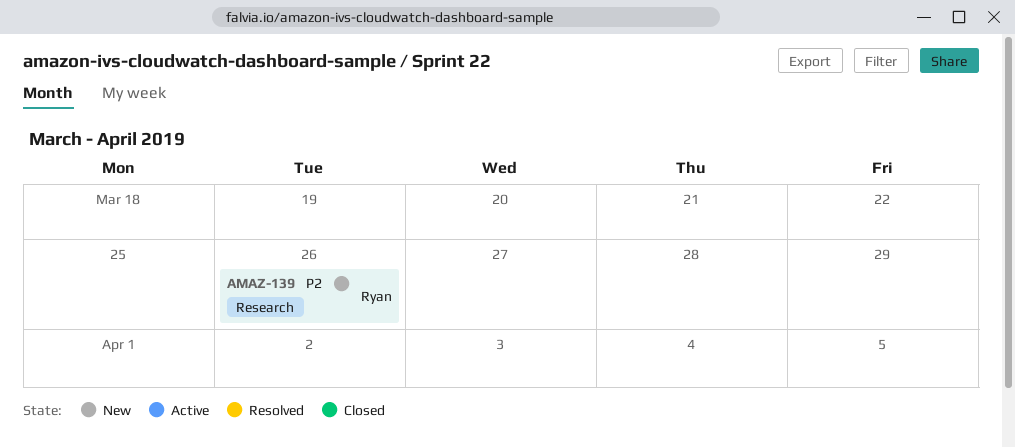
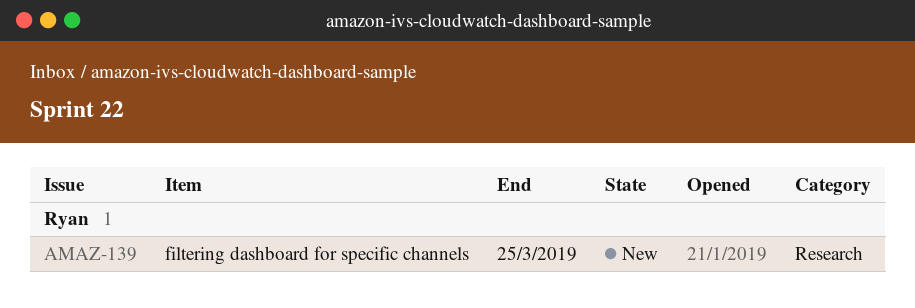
AMAZ-139, due: Mar 26 -> Mar 25

